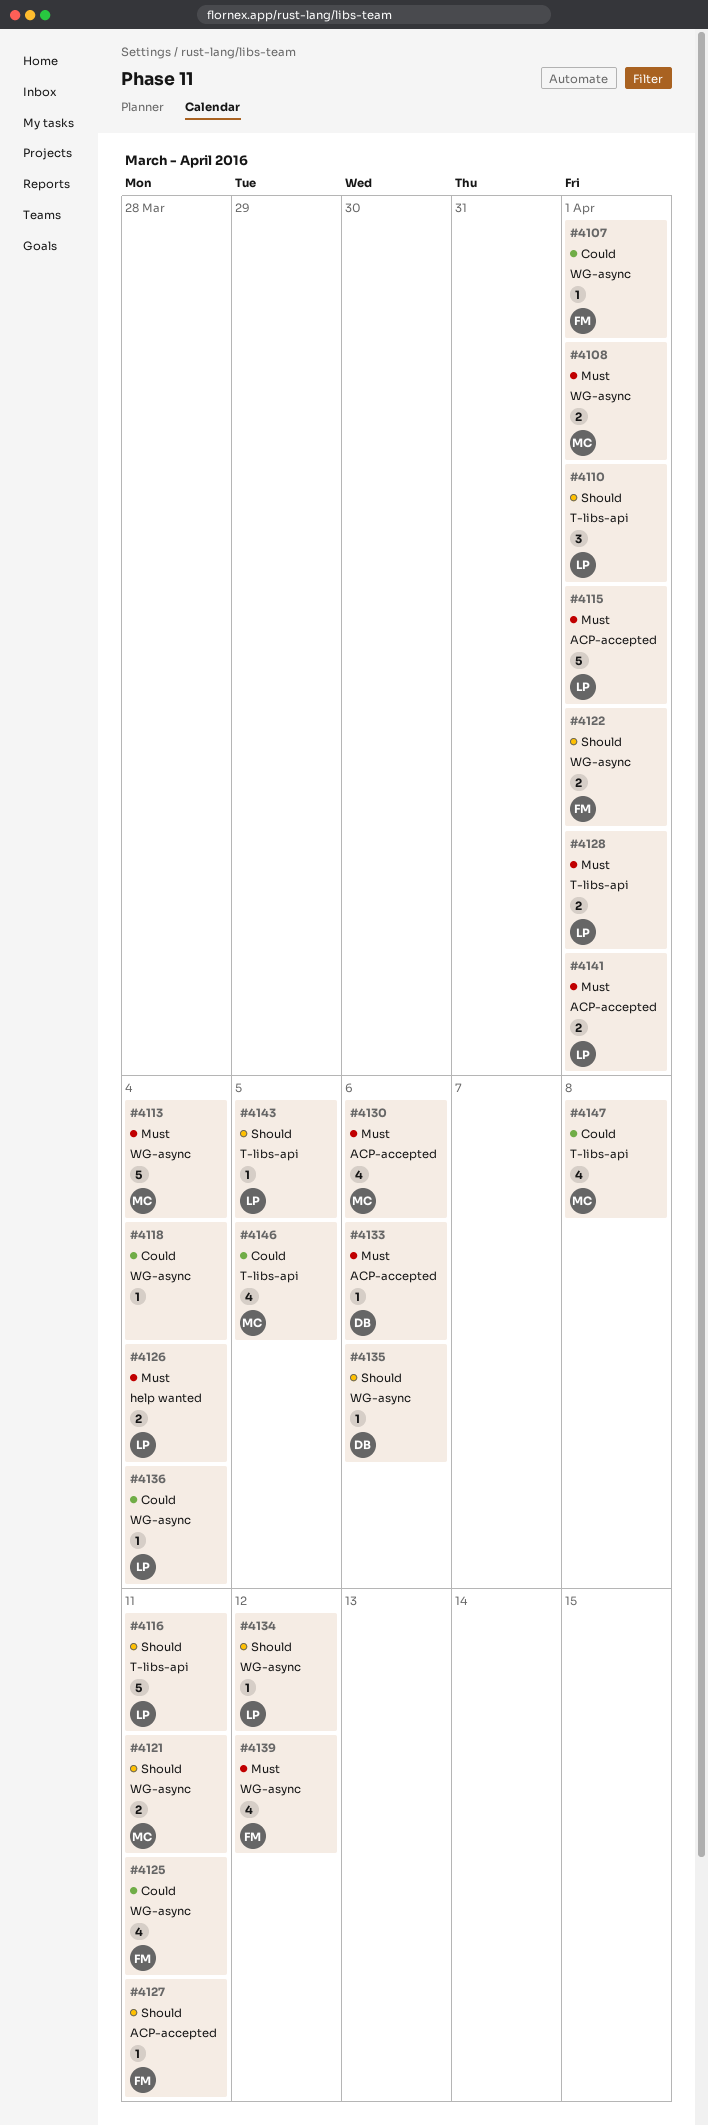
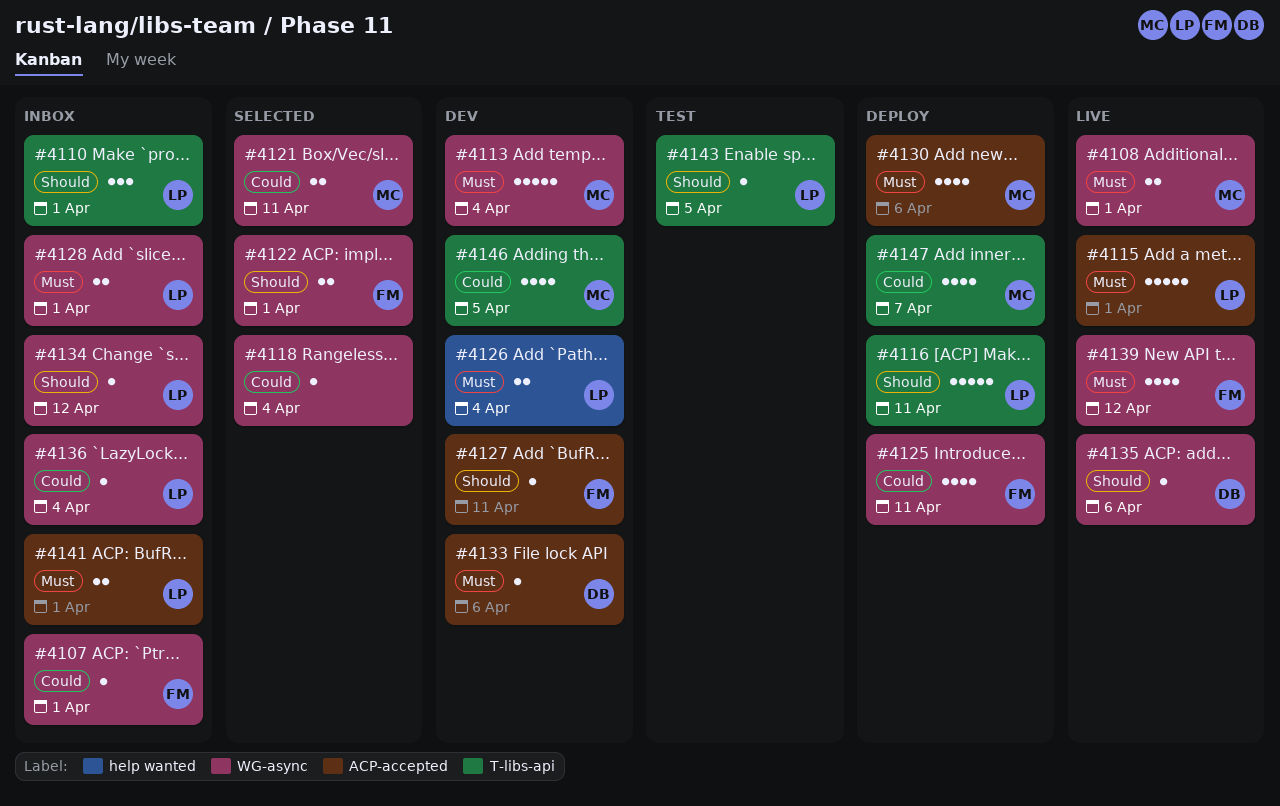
#4121, priority: Should -> Could
#4128, label: T-libs-api -> WG-async
#4147, due: Apr 8 -> Apr 7

